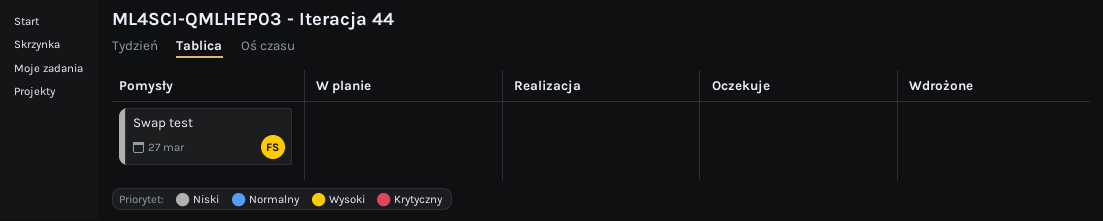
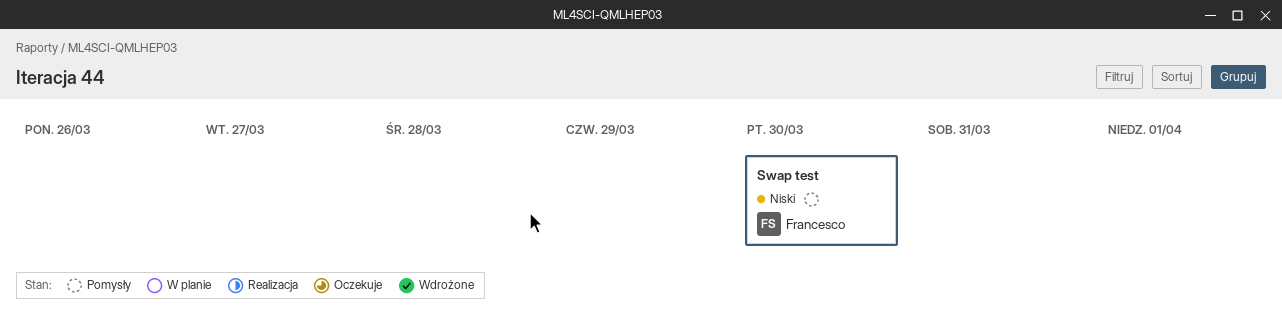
Swap test, due: Mar 27 -> Mar 30

